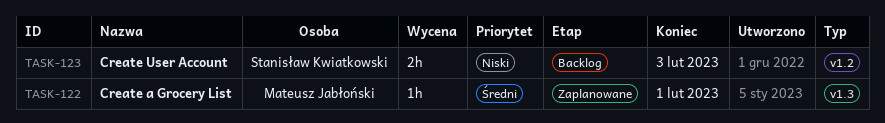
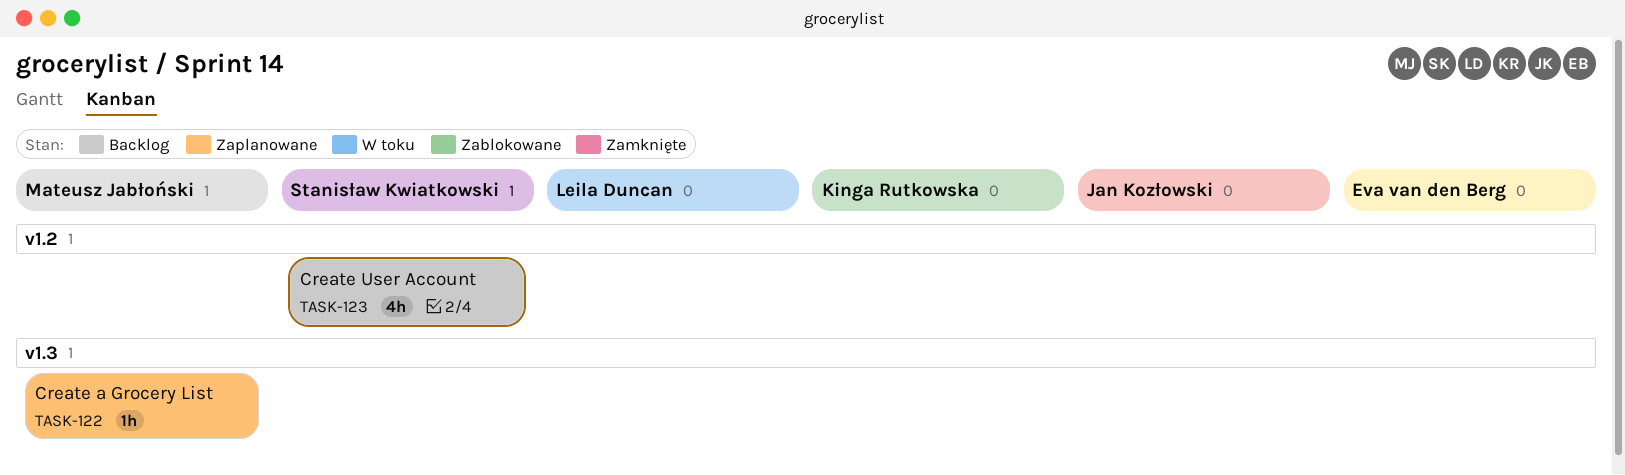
TASK-123, estimate: 2h -> 4h

